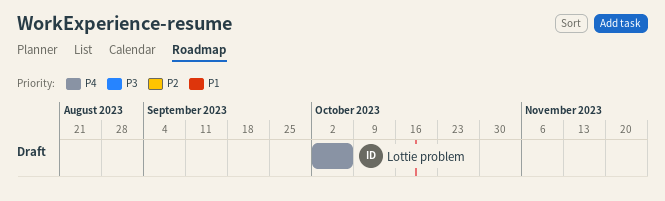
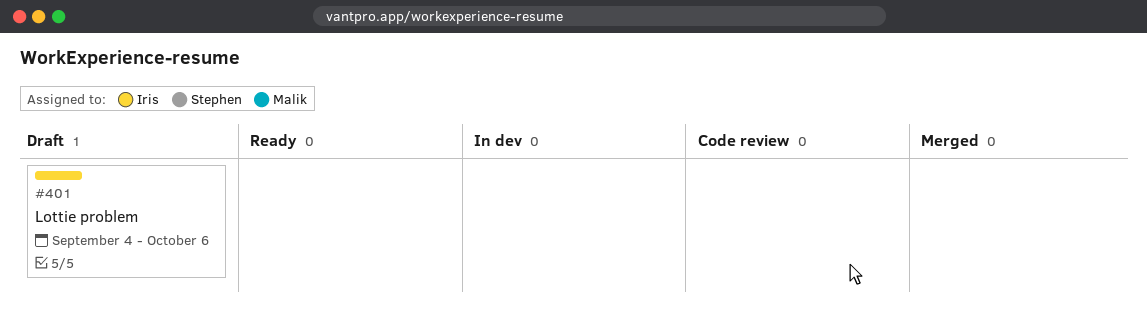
Lottie problem, start: Oct 2 -> Sep 4

